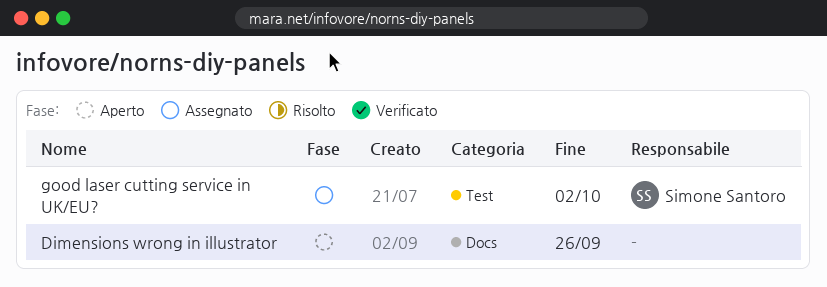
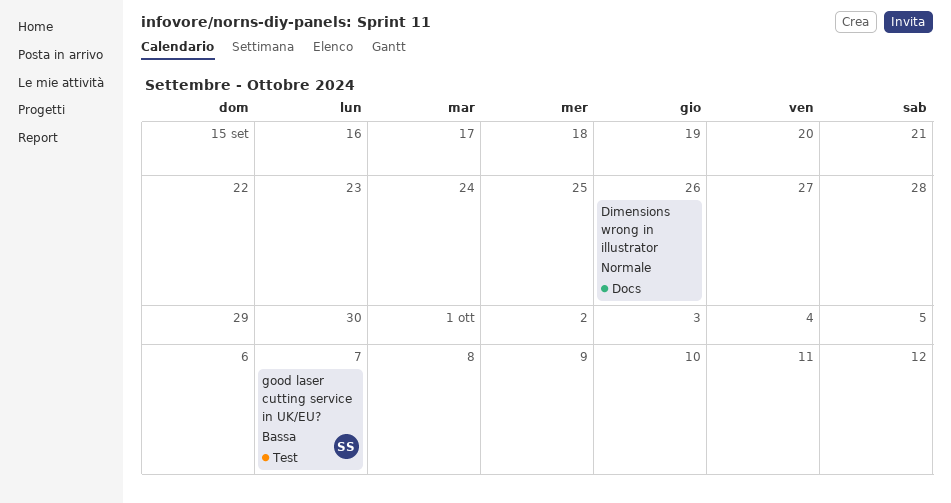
good laser cutting service in UK/EU?, due: Oct 2 -> Oct 7

